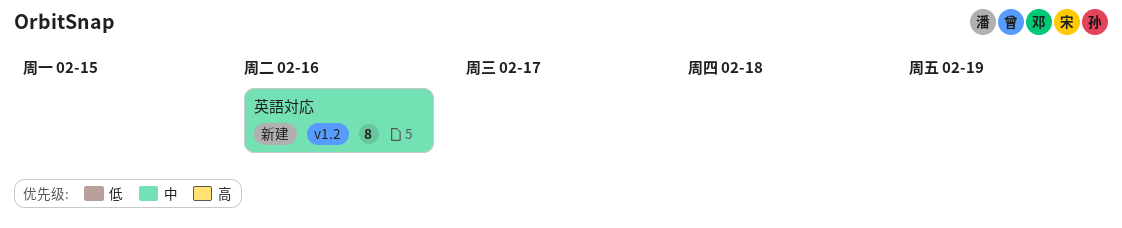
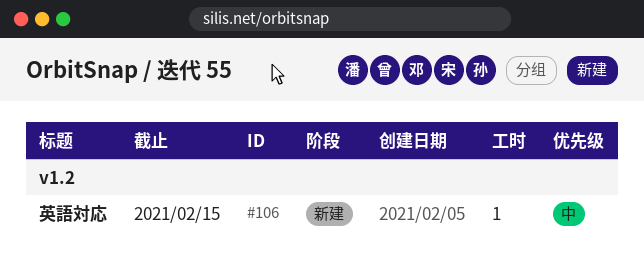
英語対応, estimate: 8 -> 1
英語対応, due: Feb 16 -> Feb 15

